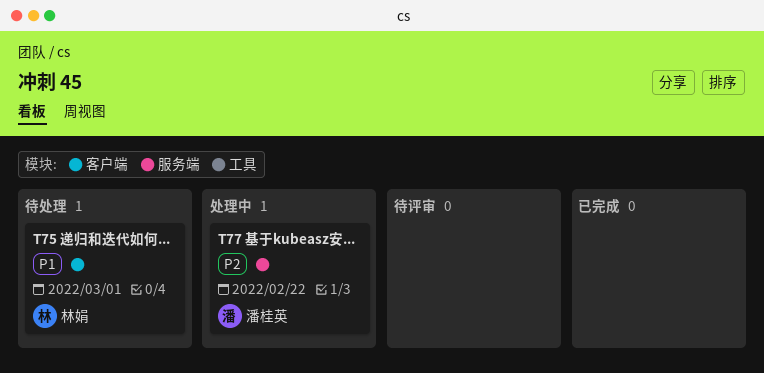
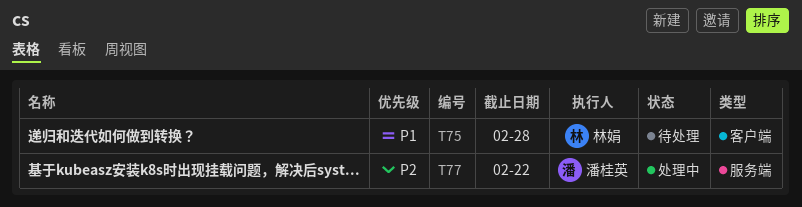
T75, due: Mar 1 -> Feb 28

